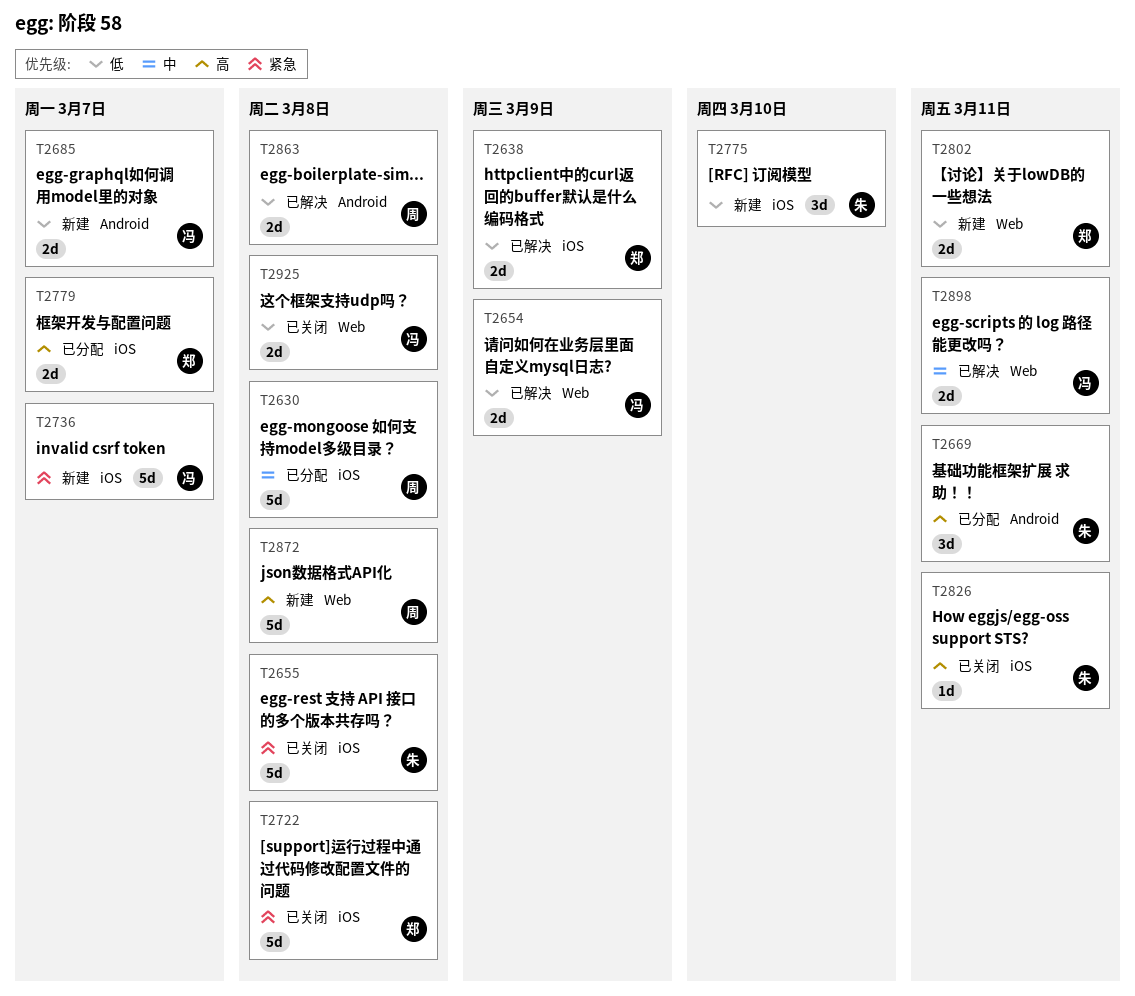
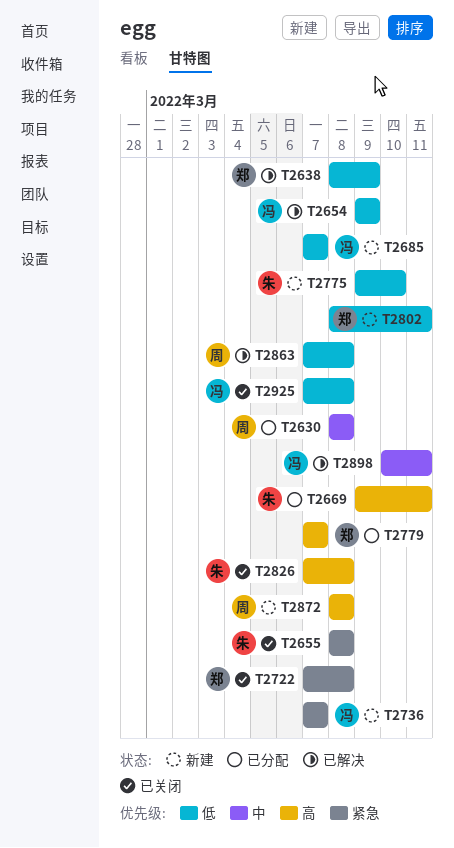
T2826, due: Mar 11 -> Mar 8

